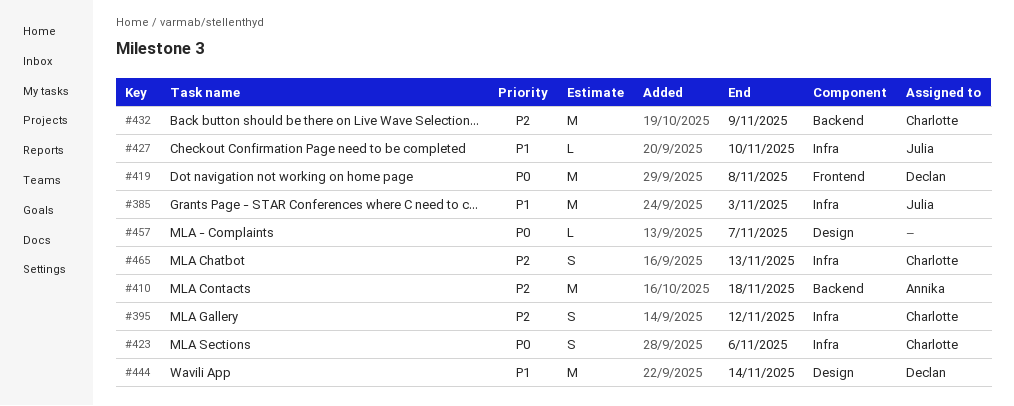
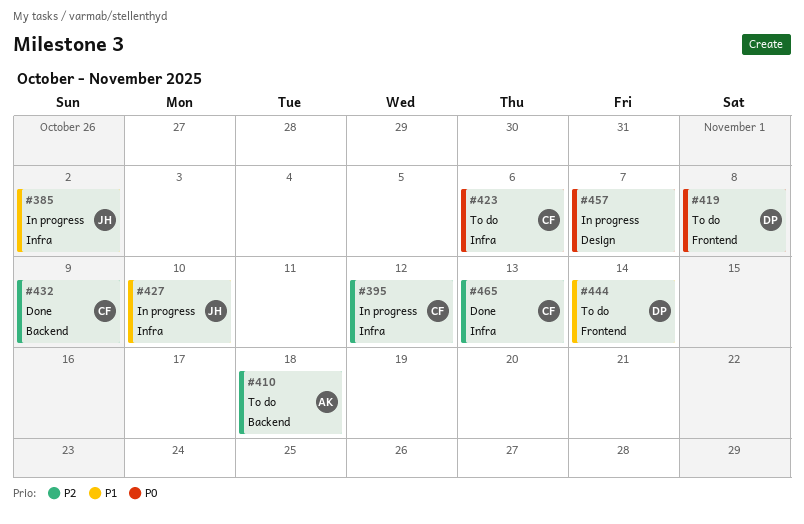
#385, due: Nov 3 -> Nov 2
#444, label: Design -> Frontend

